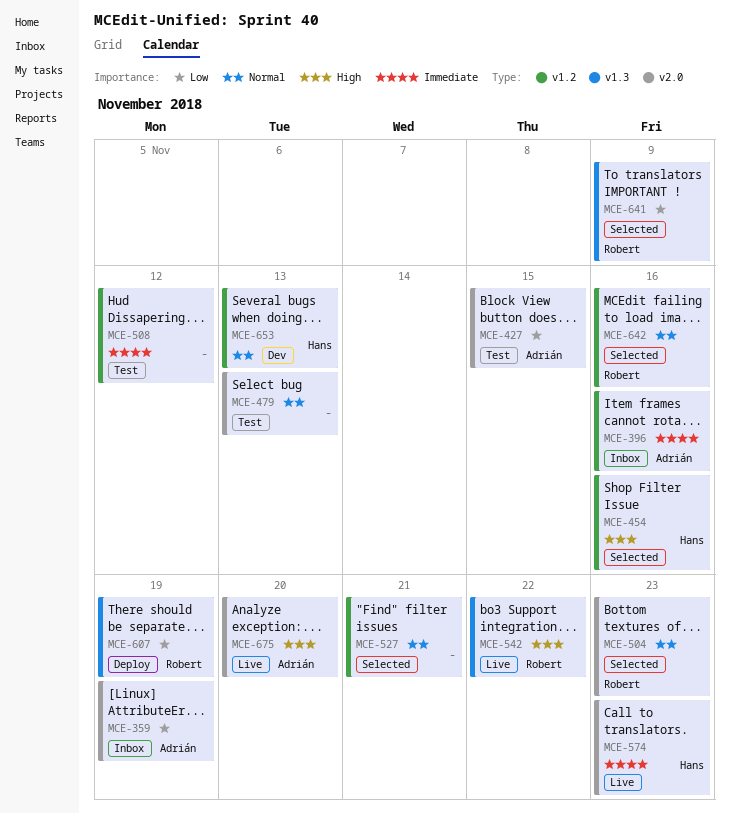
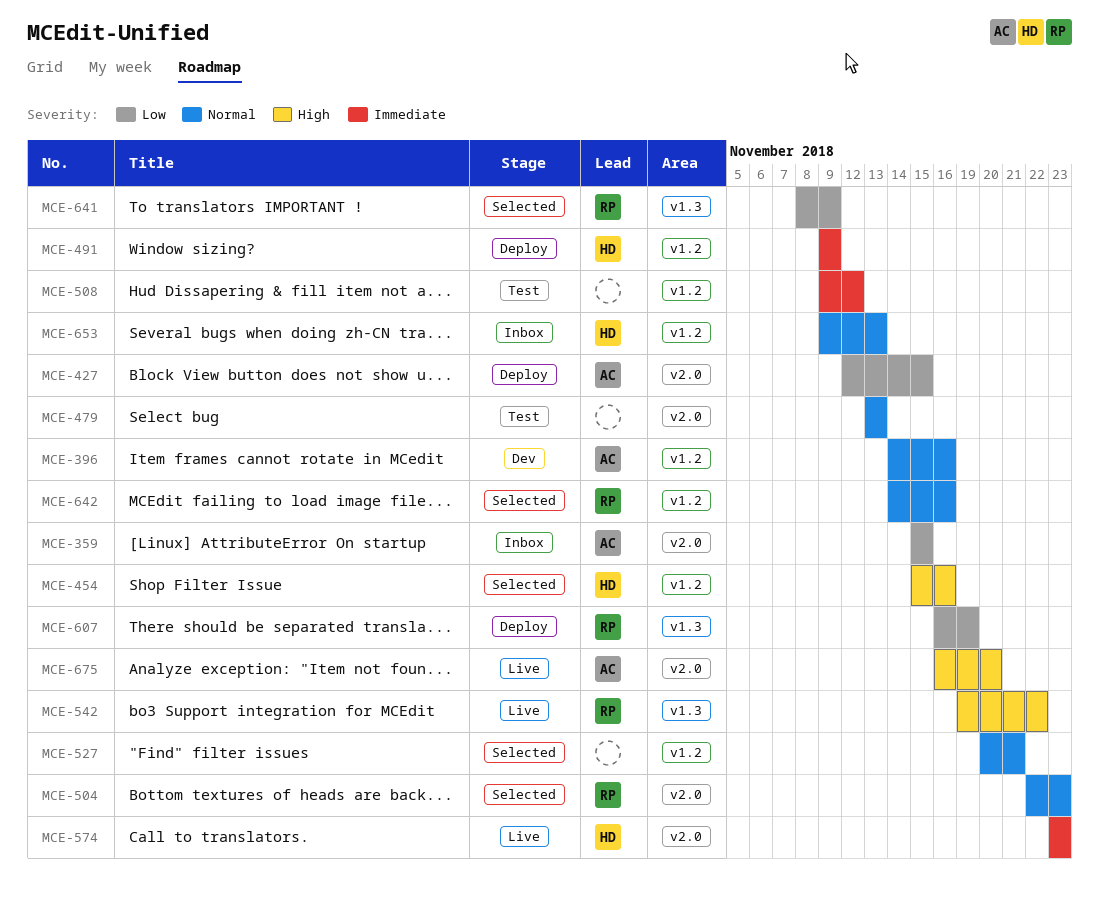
MCE-359, due: Nov 19 -> Nov 15
MCE-396, status: Inbox -> Dev
MCE-396, priority: Immediate -> Normal
MCE-427, status: Test -> Deploy
MCE-491: none -> present
MCE-653, status: Dev -> Inbox

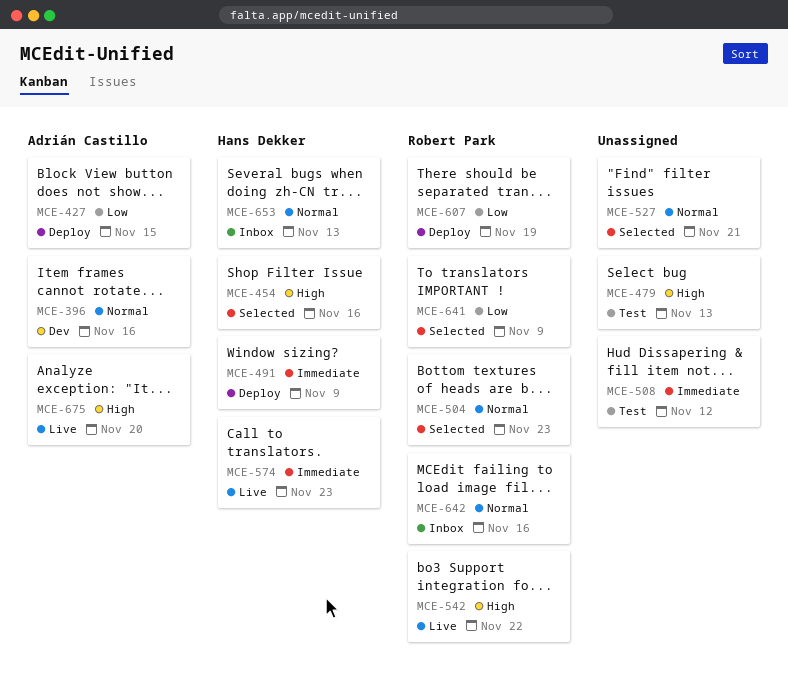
MCE-359: present -> none
MCE-479, priority: Normal -> High
MCE-642, status: Selected -> Inbox

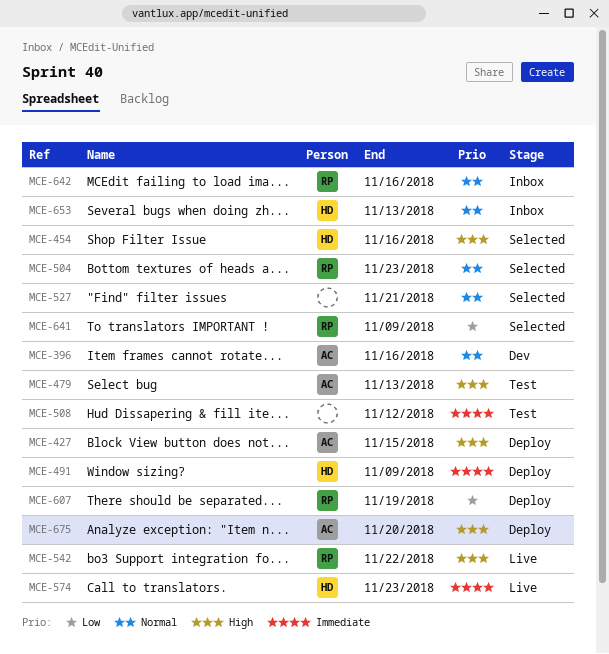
MCE-427, priority: Low -> High
MCE-479, owner: none -> Adrián Castillo
MCE-675, status: Live -> Deploy

